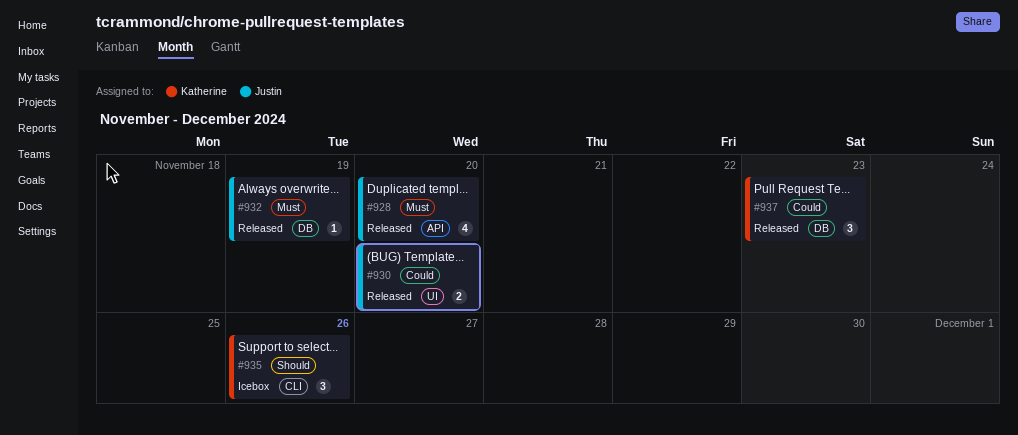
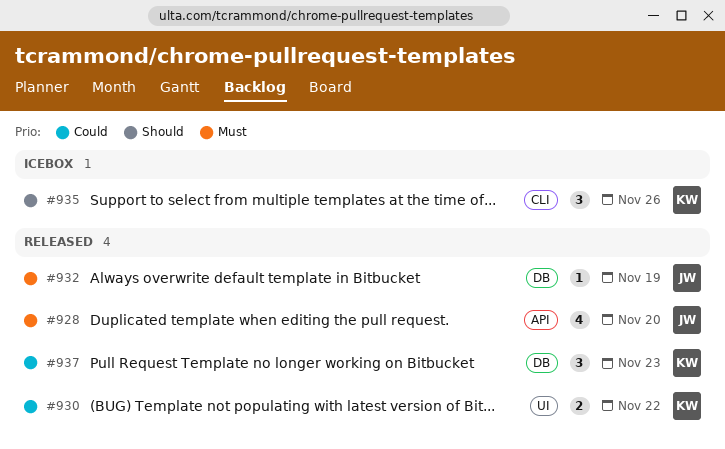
#930, owner: Justin -> Katherine
#930, due: Nov 20 -> Nov 22

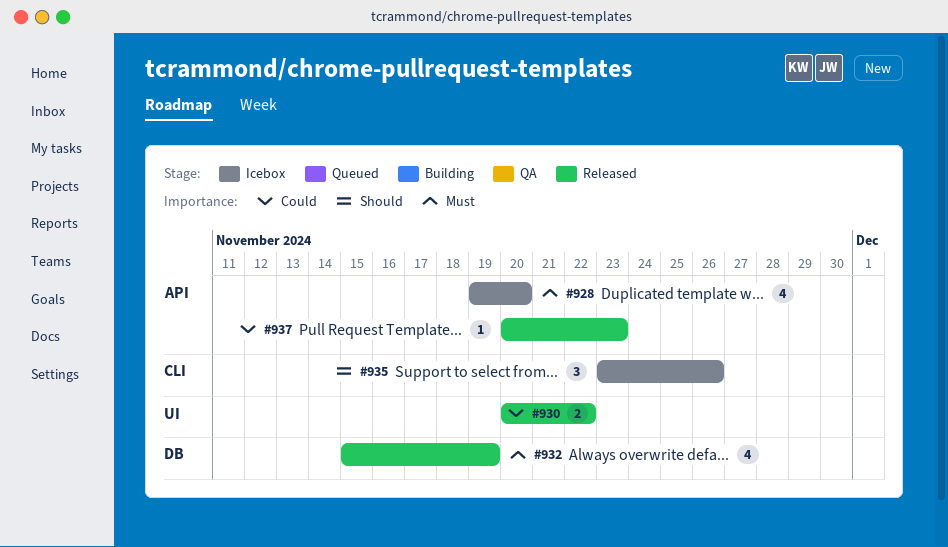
#928, status: Released -> Icebox
#932, estimate: 1 -> 4
#937, label: DB -> API
#937, estimate: 3 -> 1

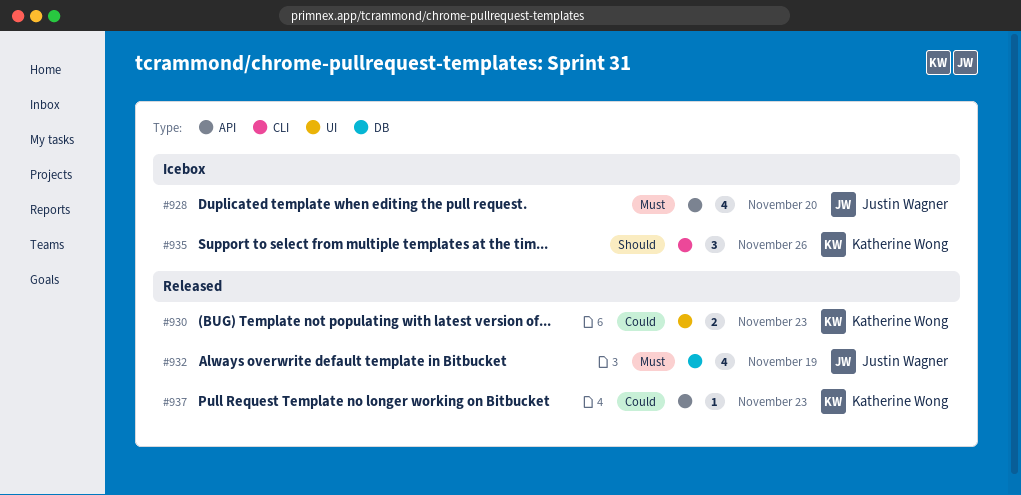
#930, due: Nov 22 -> Nov 23

